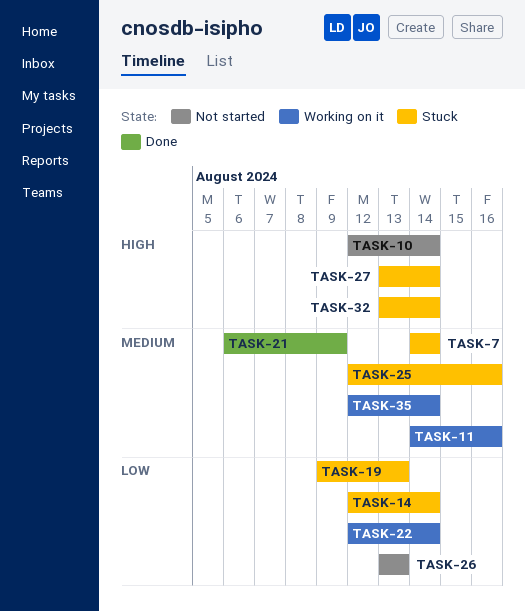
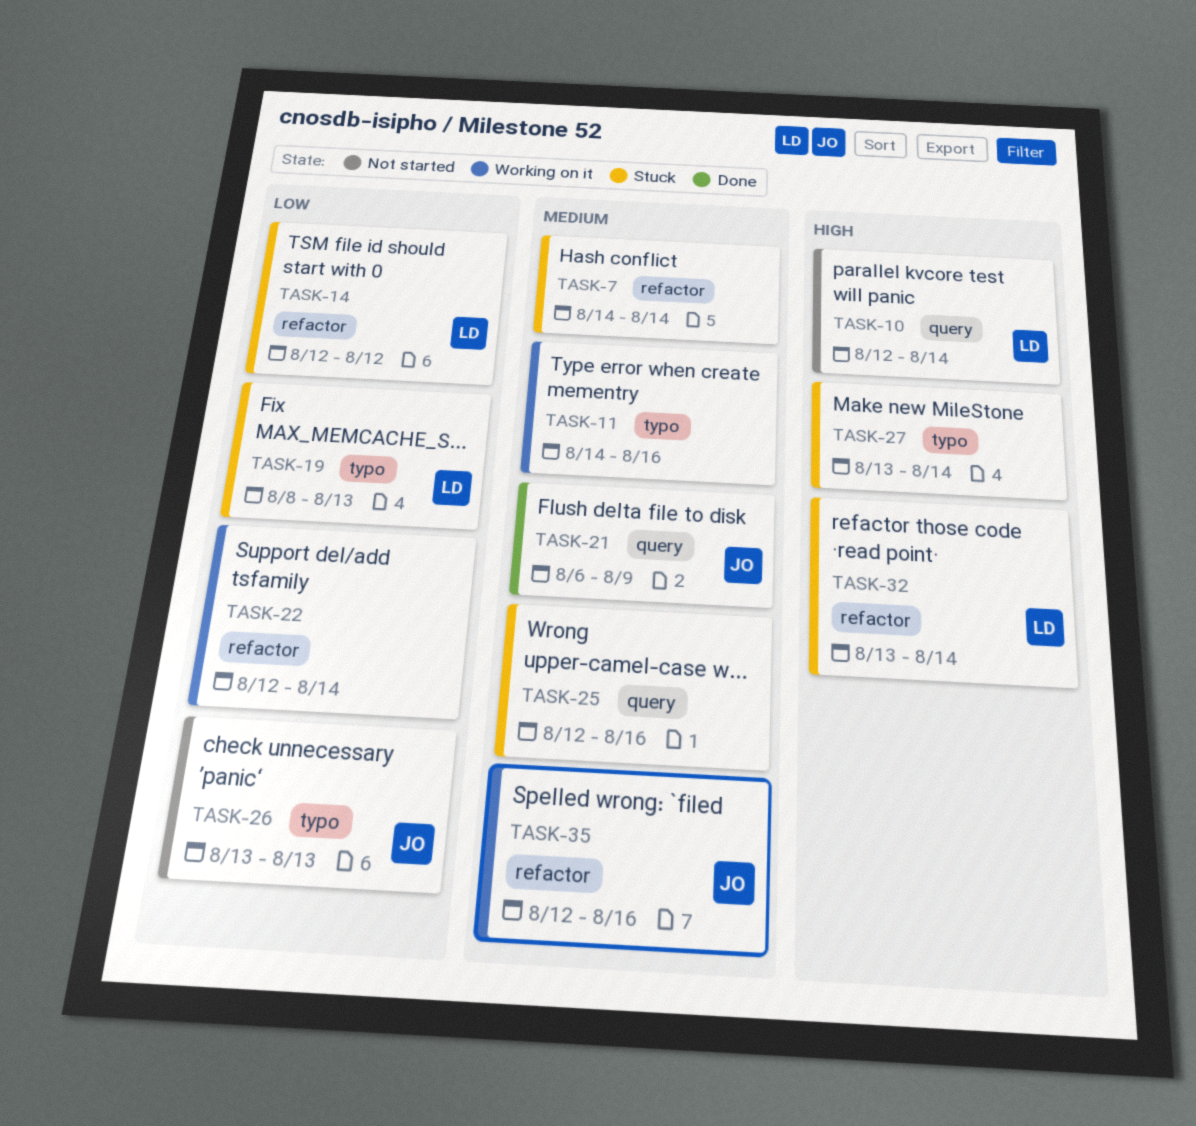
TASK-14, due: Aug 14 -> Aug 12
TASK-19, start: Aug 9 -> Aug 8
TASK-35, due: Aug 14 -> Aug 16

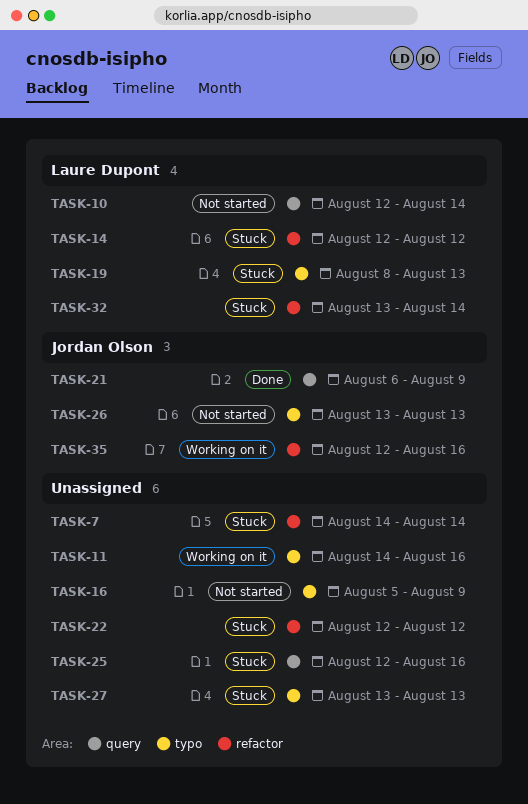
TASK-16: none -> present
TASK-22, status: Working on it -> Stuck
TASK-22, due: Aug 14 -> Aug 12
TASK-27, due: Aug 14 -> Aug 13

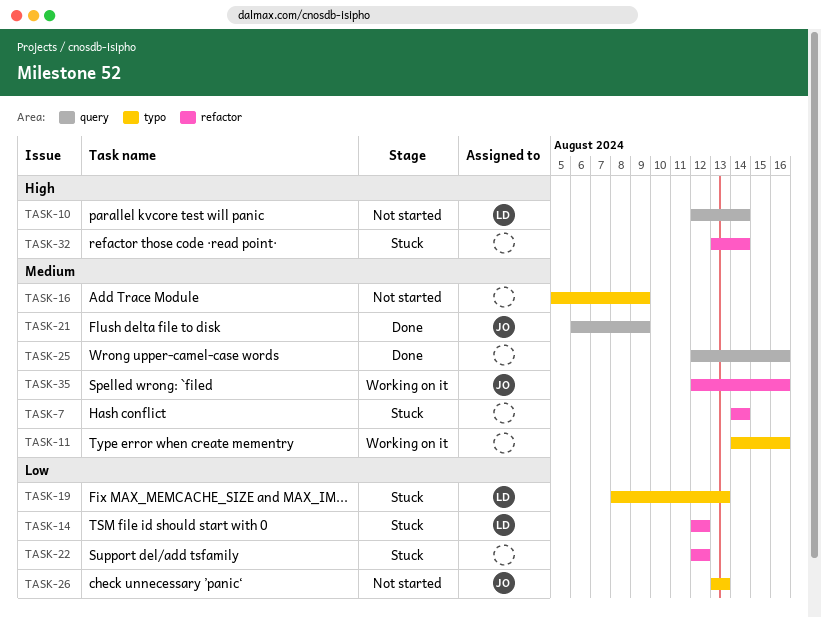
TASK-25, status: Stuck -> Done
TASK-27: present -> none
TASK-32, owner: Laure Dupont -> none

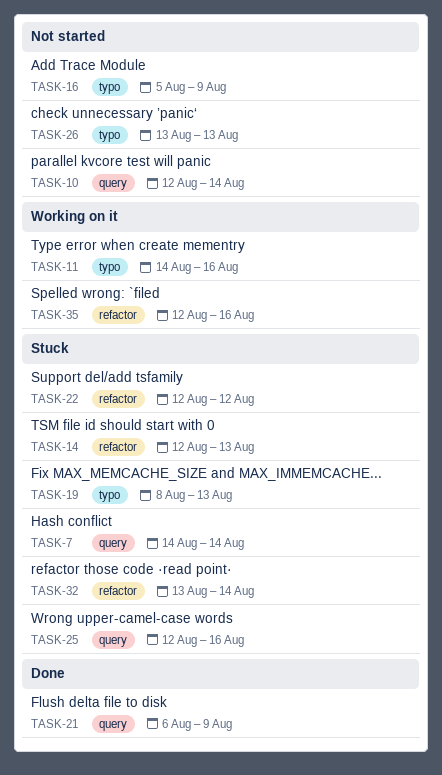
TASK-7, label: refactor -> query
TASK-14, due: Aug 12 -> Aug 13
TASK-25, status: Done -> Stuck

